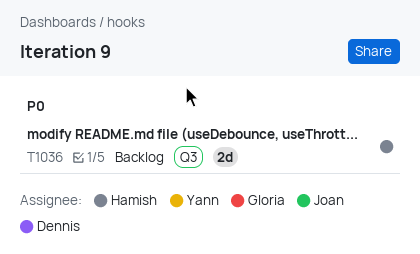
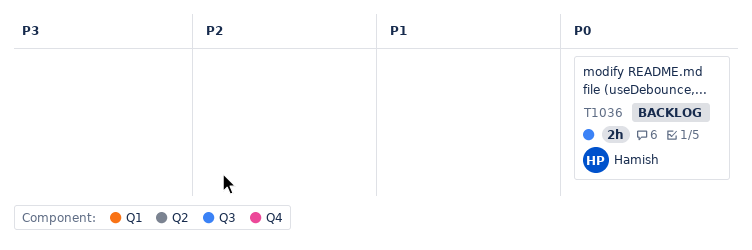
T1036, estimate: 2d -> 2h

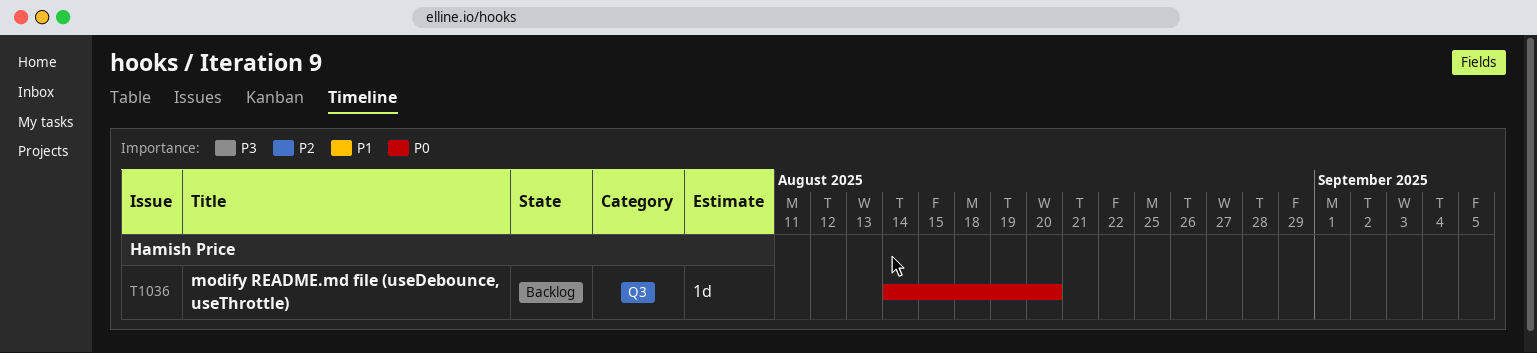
T1036, estimate: 2h -> 1d

